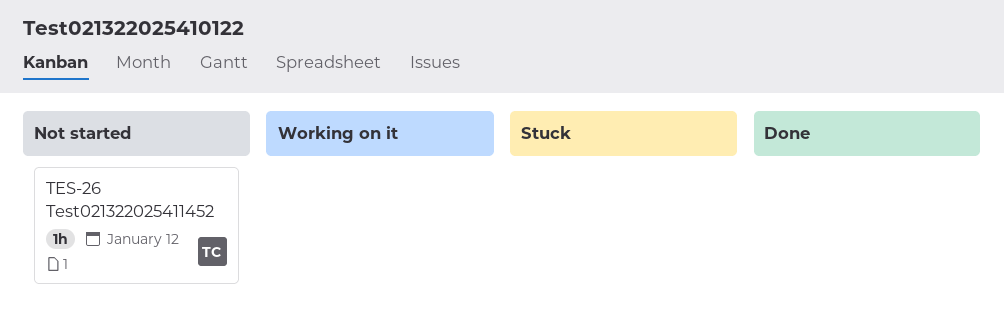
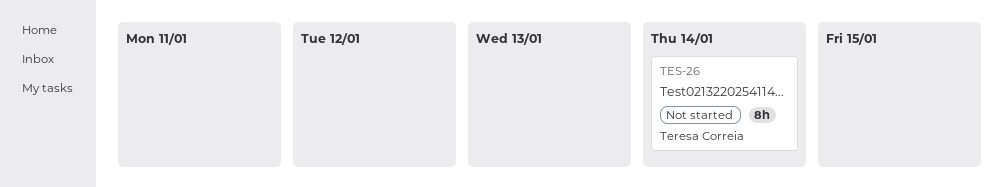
TES-26, estimate: 1h -> 8h
TES-26, due: Jan 12 -> Jan 14

